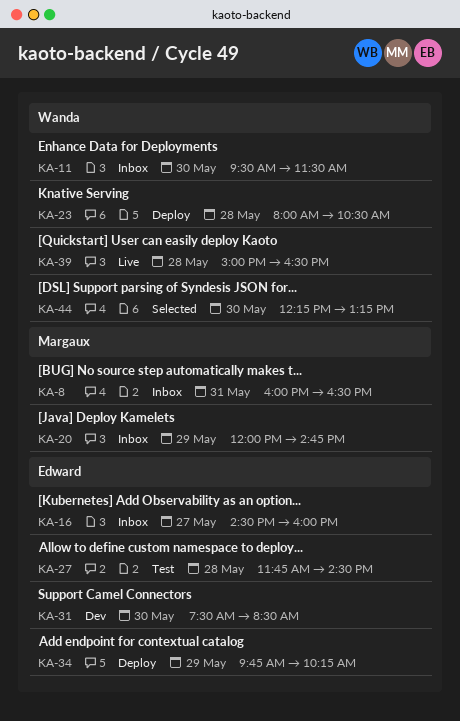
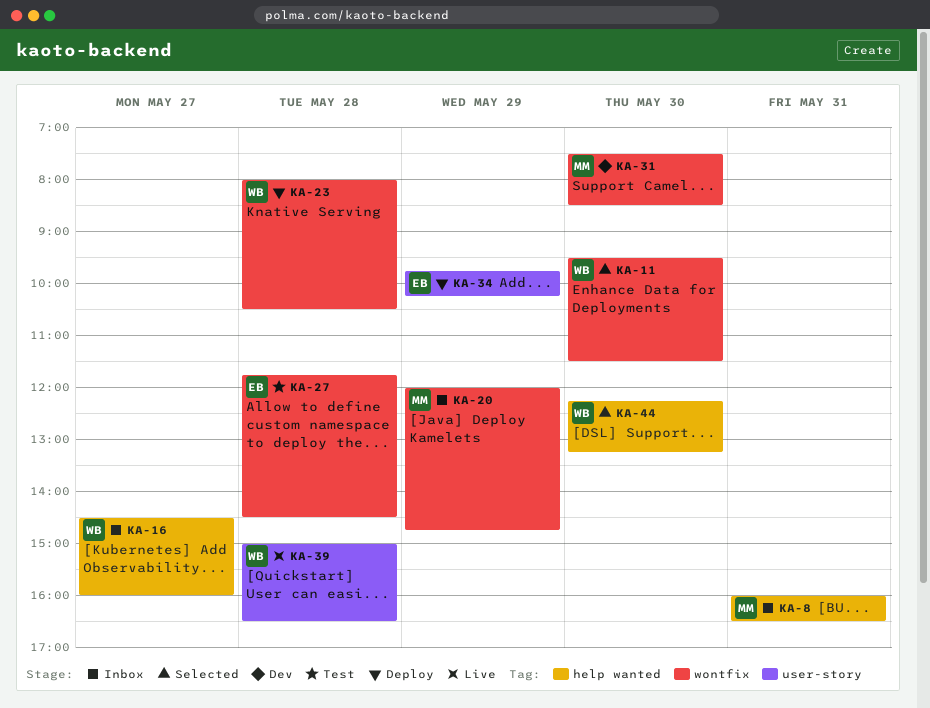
KA-11, status: Inbox -> Selected
KA-16, owner: Edward -> Wanda
KA-31, owner: Edward -> Margaux

